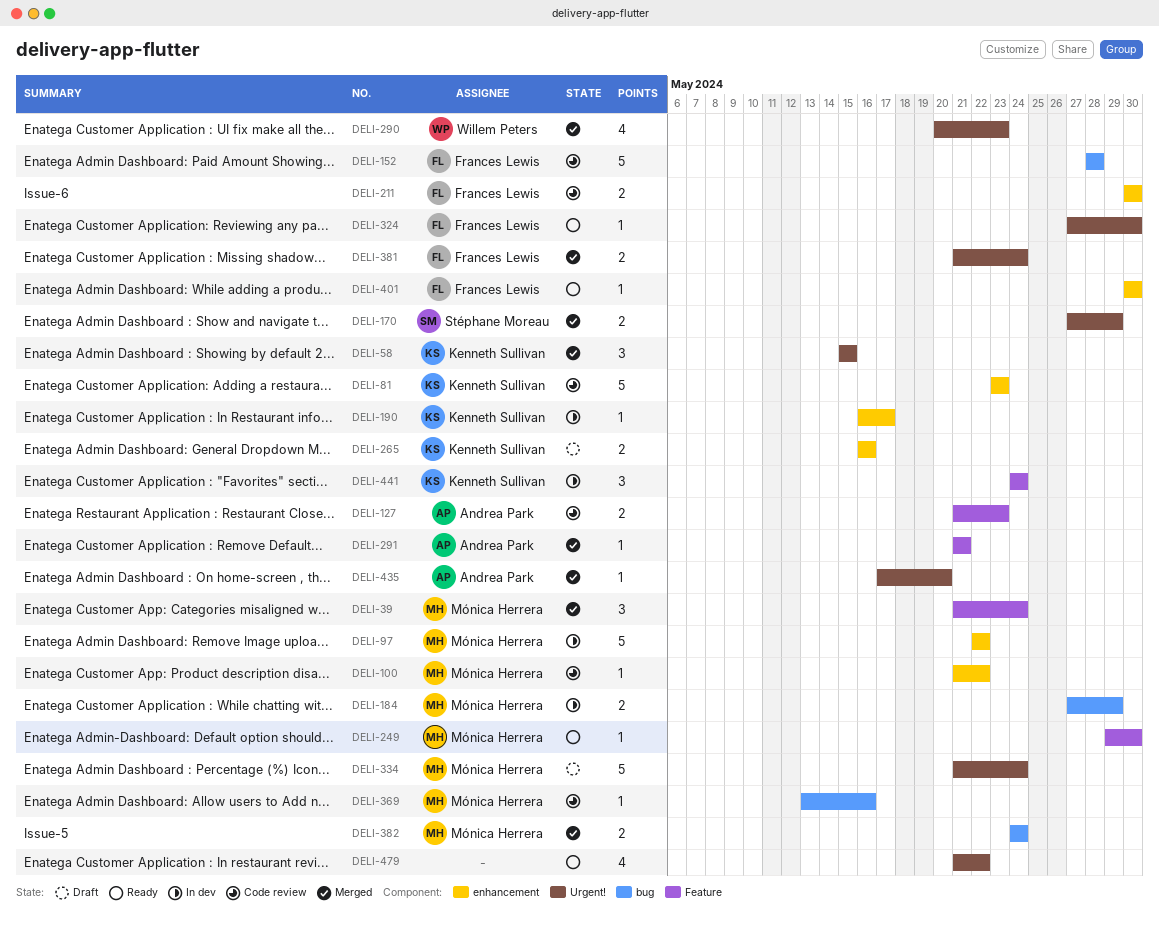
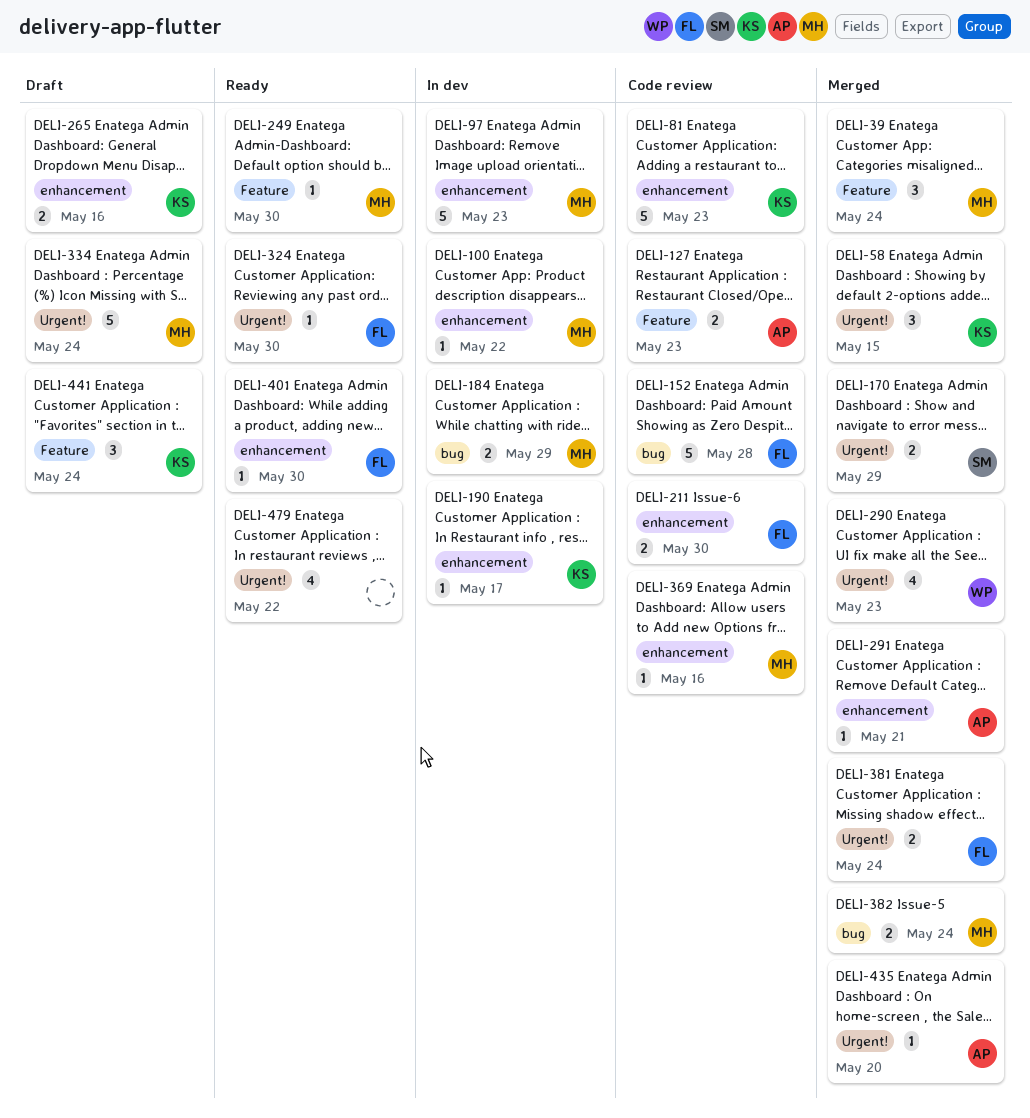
DELI-97, due: May 22 -> May 23
DELI-100, status: Code review -> In dev
DELI-291, label: Feature -> enhancement
DELI-369, label: bug -> enhancement
DELI-441, status: In dev -> Draft

